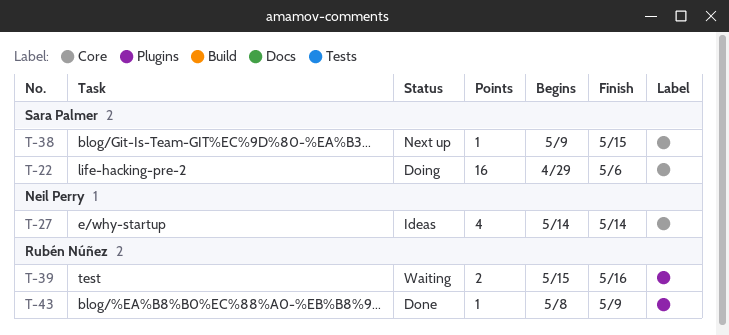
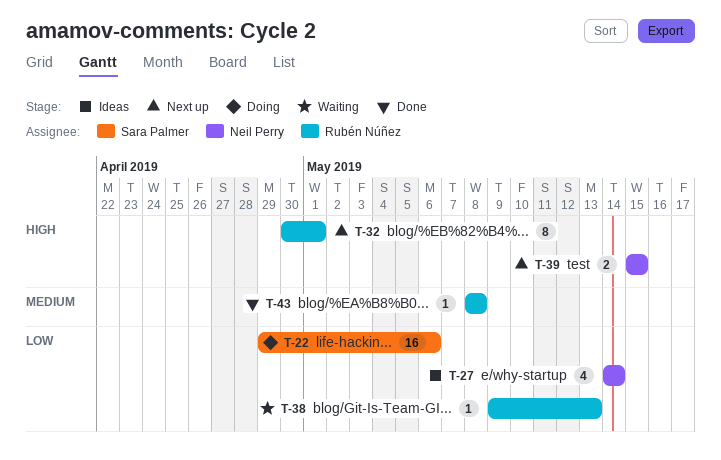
T-32: none -> present
T-38, status: Next up -> Waiting
T-38, owner: Sara Palmer -> Rubén Núñez
T-38, due: May 15 -> May 13
T-39, status: Waiting -> Next up
T-39, owner: Rubén Núñez -> Neil Perry
T-39, due: May 16 -> May 15
T-43, due: May 9 -> May 8

